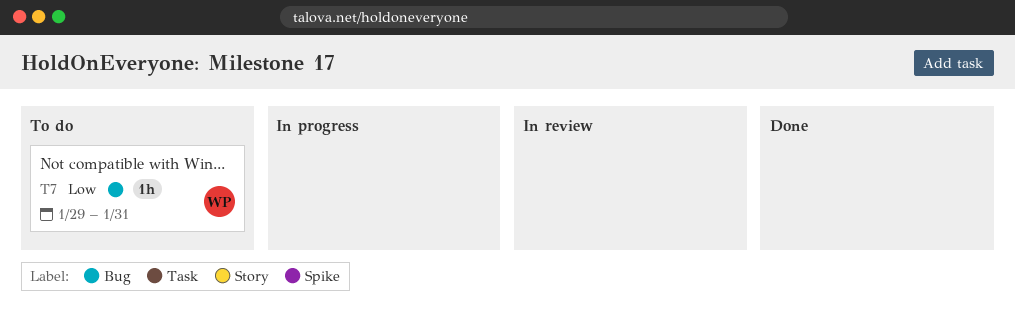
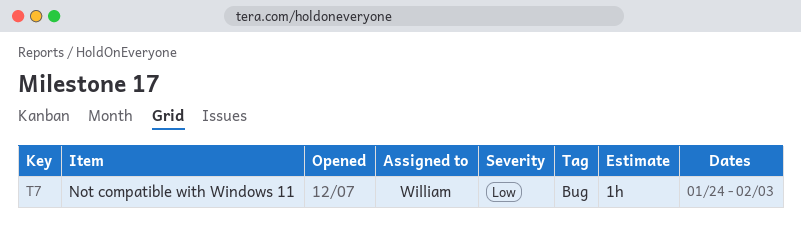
T7, start: Jan 29 -> Jan 24
T7, due: Jan 31 -> Feb 3

